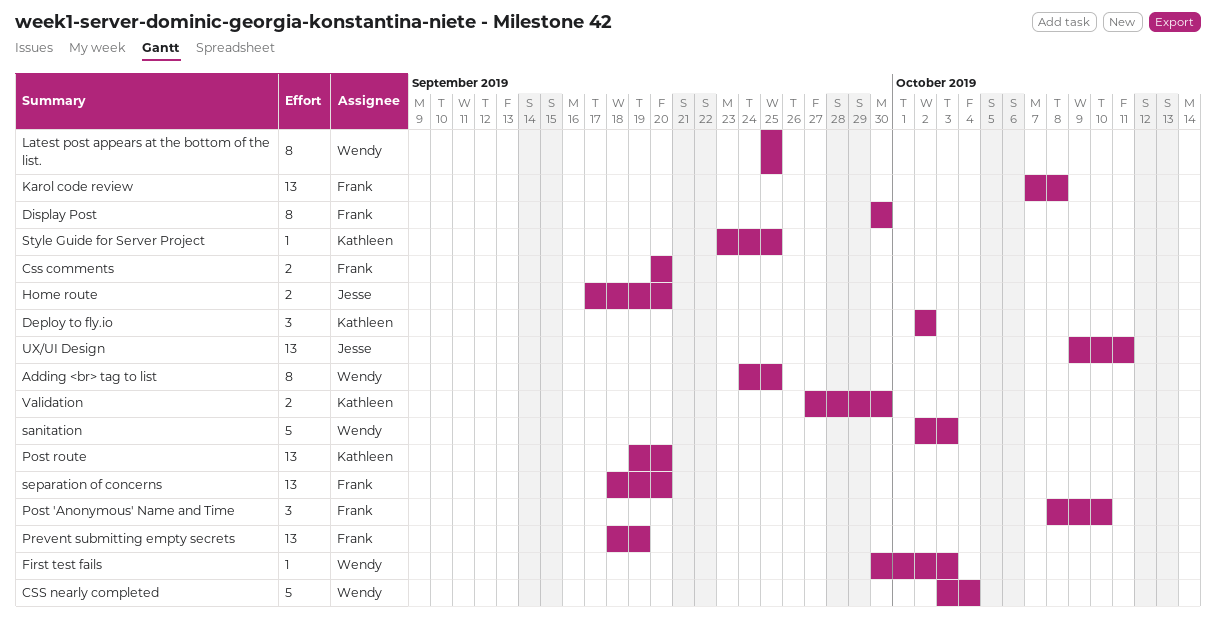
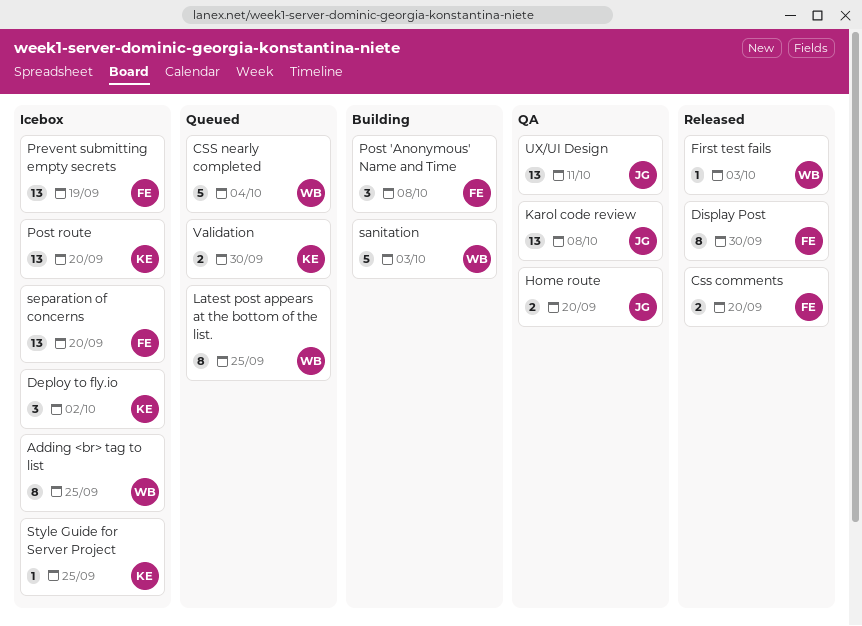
Karol code review, owner: Frank -> Jesse
Post 'Anonymous' Name and Time, due: Oct 10 -> Oct 8

